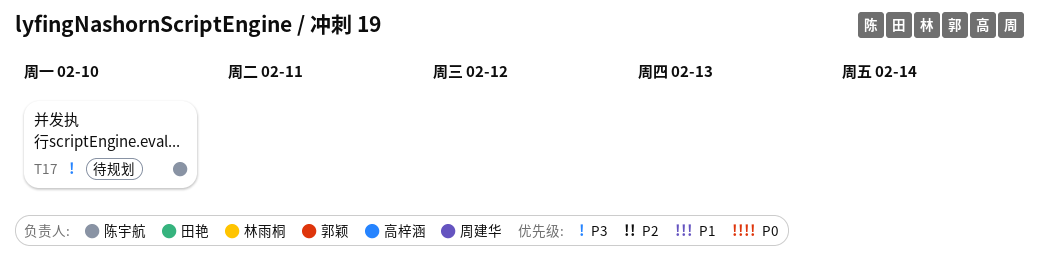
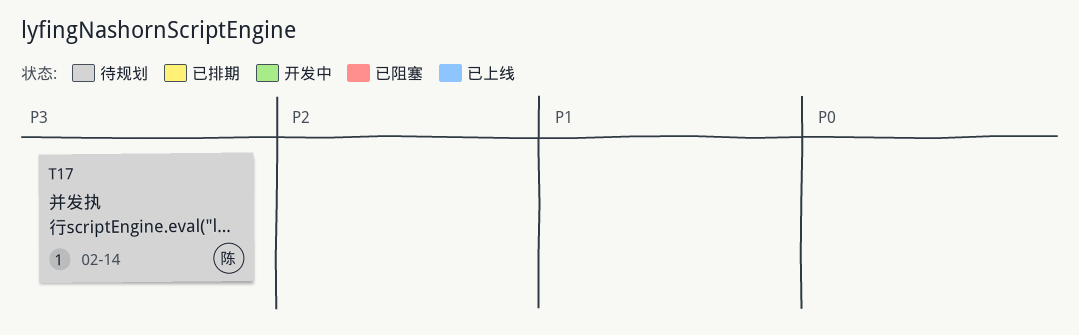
T17, due: Feb 10 -> Feb 14

